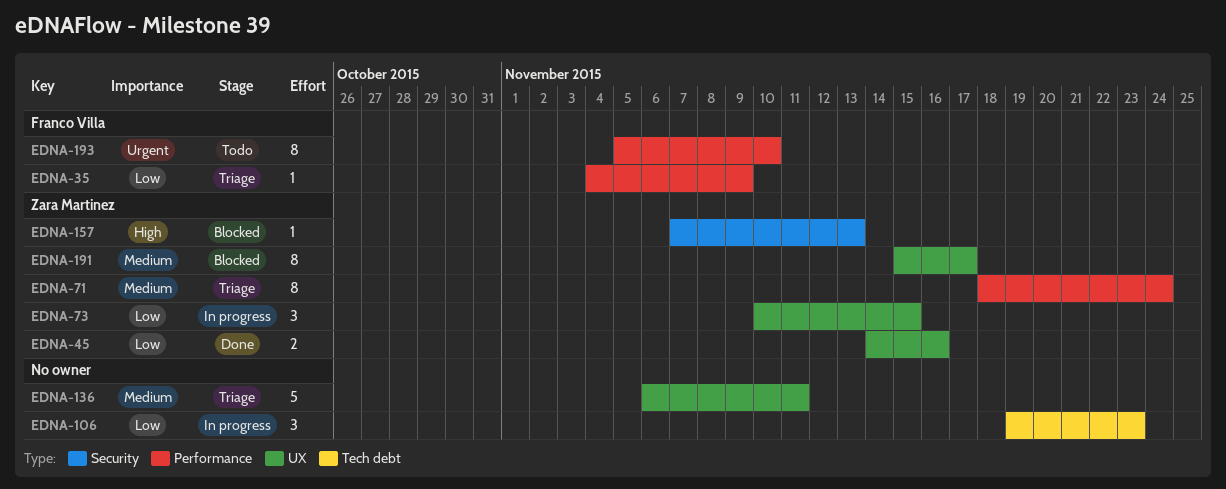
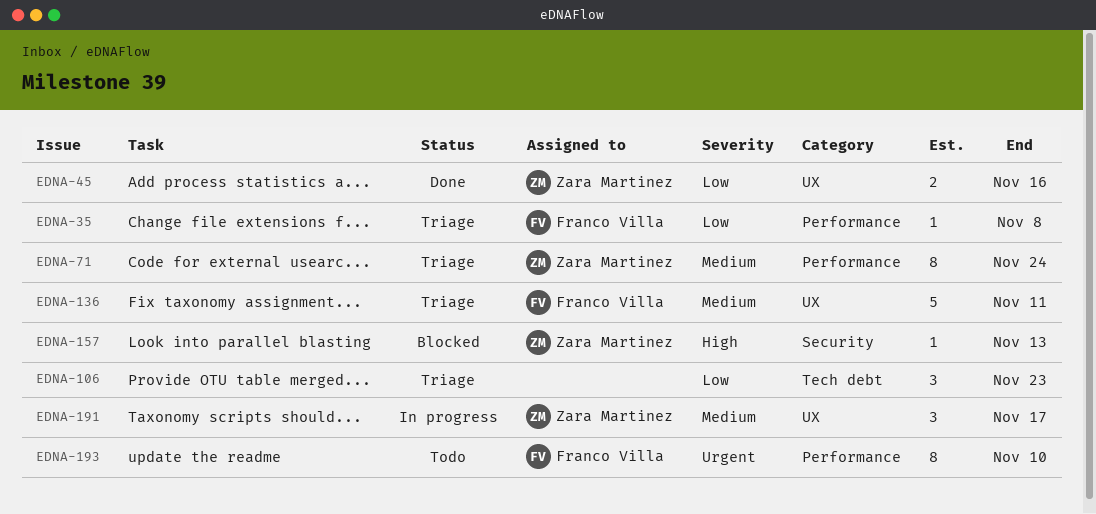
EDNA-35, due: Nov 9 -> Nov 8
EDNA-73: present -> none
EDNA-106, status: In progress -> Triage
EDNA-136, owner: none -> Franco Villa
EDNA-191, status: Blocked -> In progress
EDNA-191, estimate: 8 -> 3

